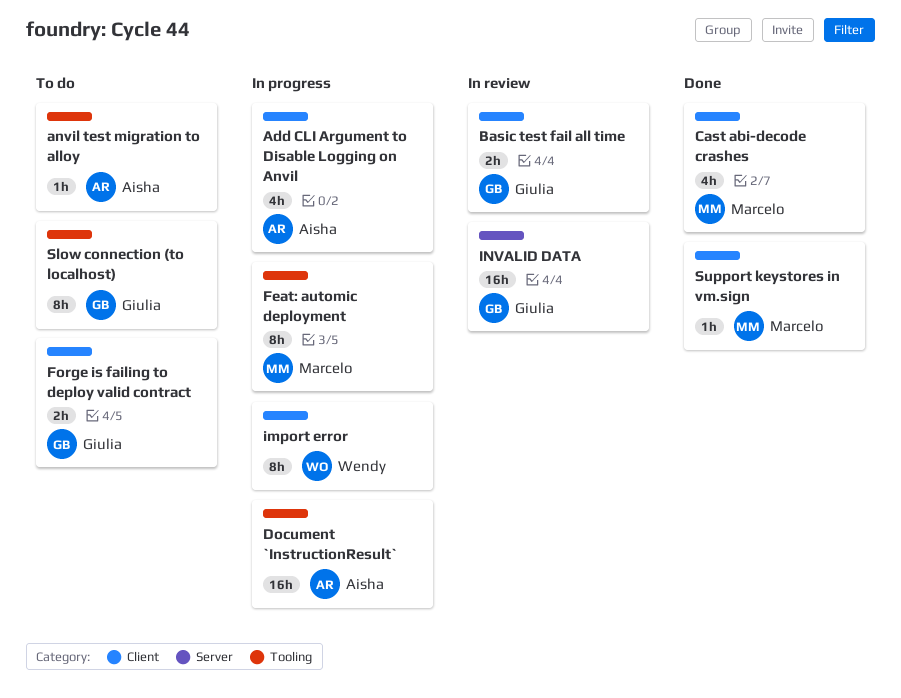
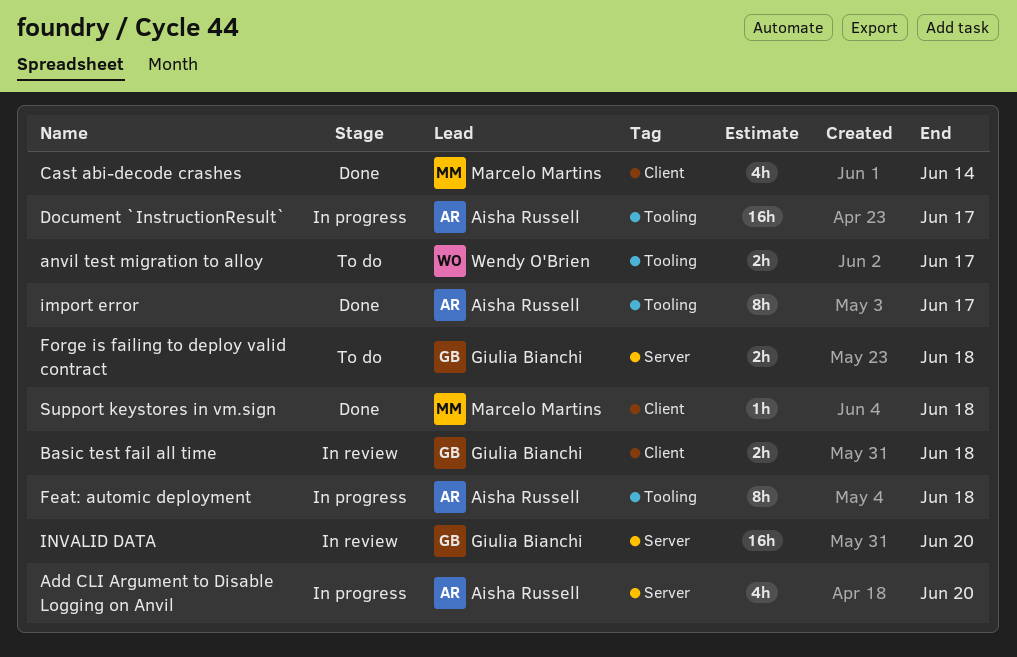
Add CLI Argument to Disable Logging on Anvil, label: Client -> Server
anvil test migration to alloy, owner: Aisha Russell -> Wendy O'Brien
anvil test migration to alloy, estimate: 1h -> 2h
Feat: automic deployment, owner: Marcelo Martins -> Aisha Russell
Forge is failing to deploy valid contract, label: Client -> Server
import error, status: In progress -> Done
import error, owner: Wendy O'Brien -> Aisha Russell
import error, label: Client -> Tooling
Slow connection (to localhost): present -> none

